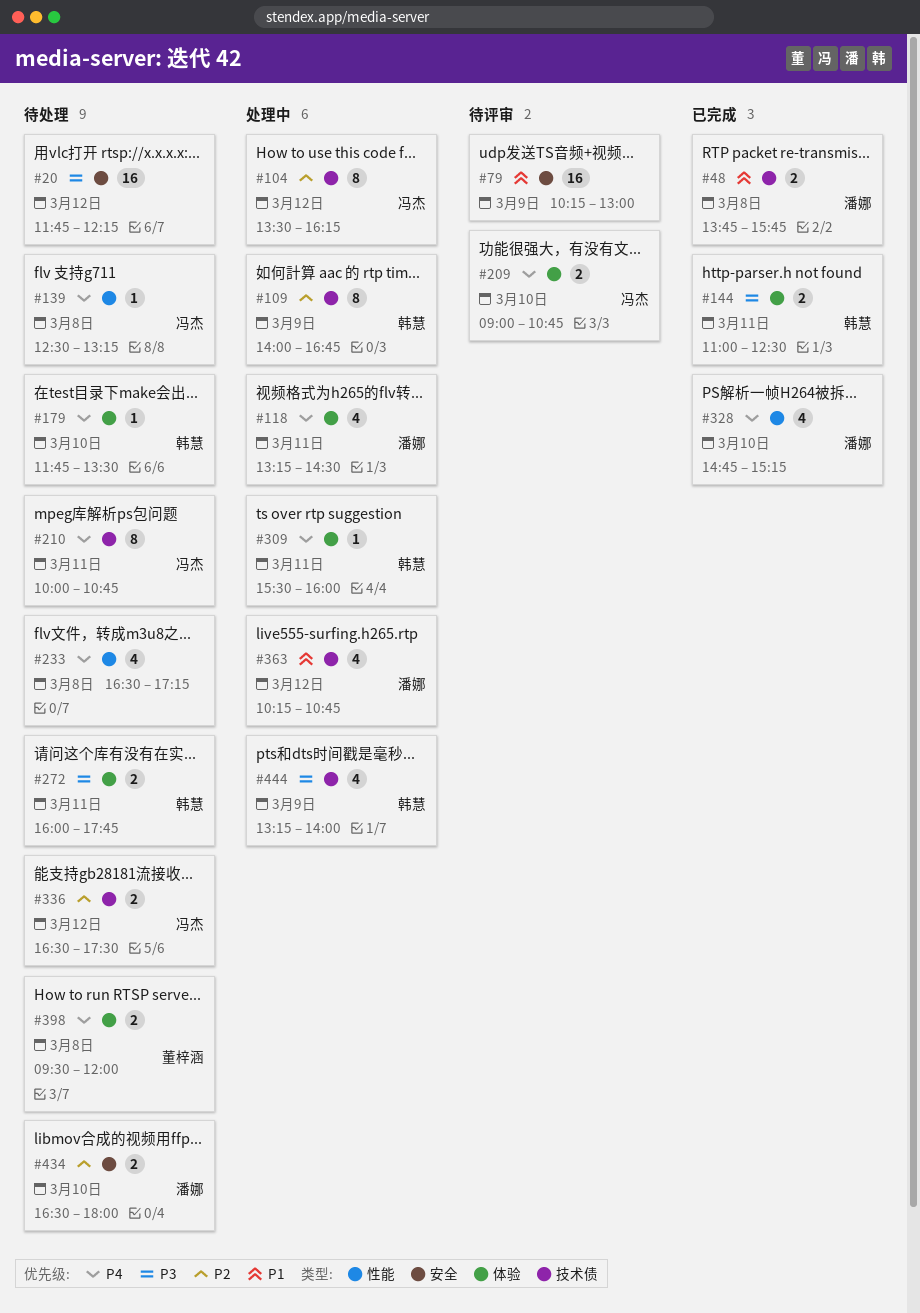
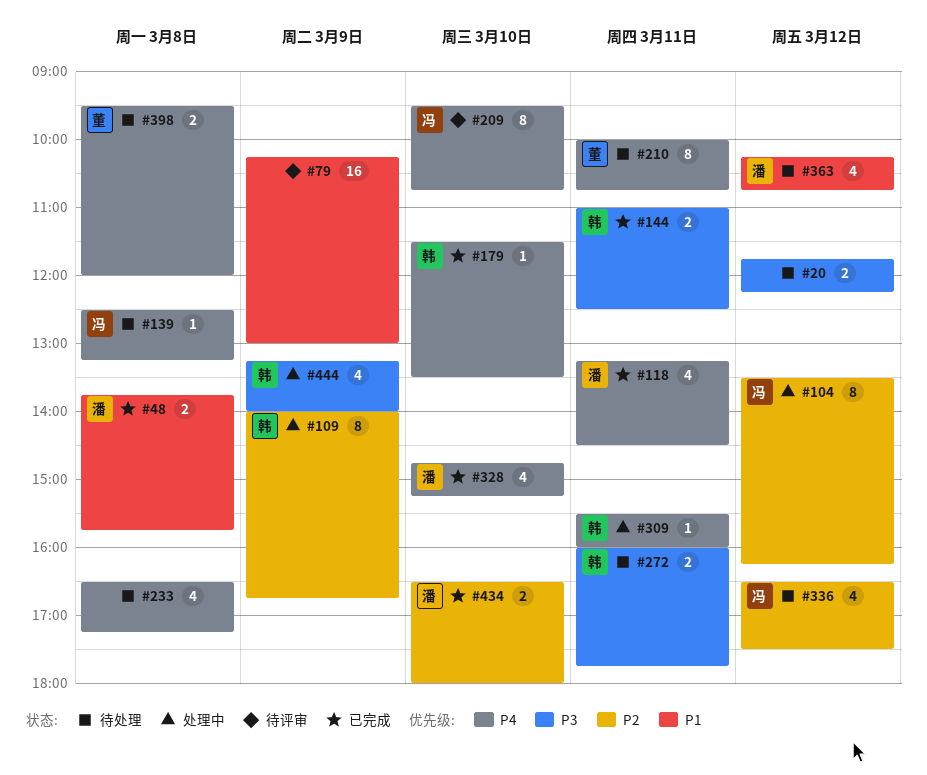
#20, estimate: 16 -> 2
#118, status: 处理中 -> 已完成
#179, status: 待处理 -> 已完成
#179, begins: 11:45 -> 11:30
#209, estimate: 2 -> 8
#209, begins: 09:00 -> 09:30
#210, owner: 冯杰 -> 董梓涵
#336, estimate: 2 -> 4
#363, status: 处理中 -> 待处理
#434, status: 待处理 -> 已完成

